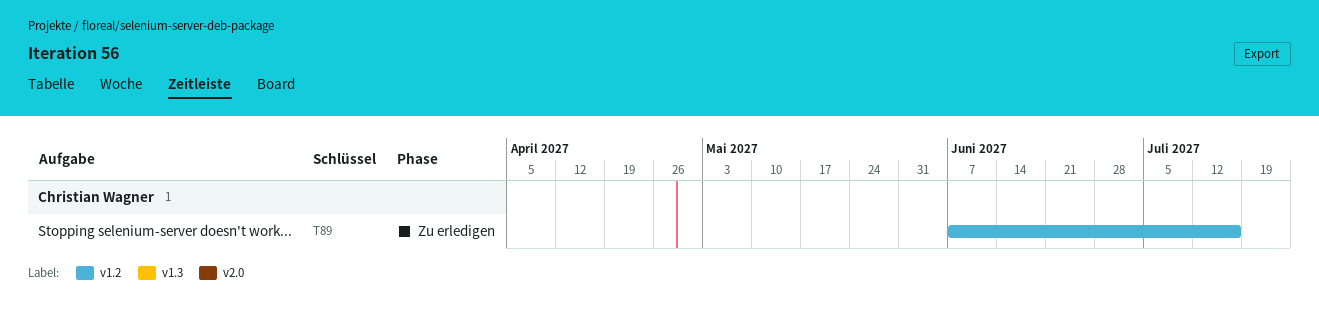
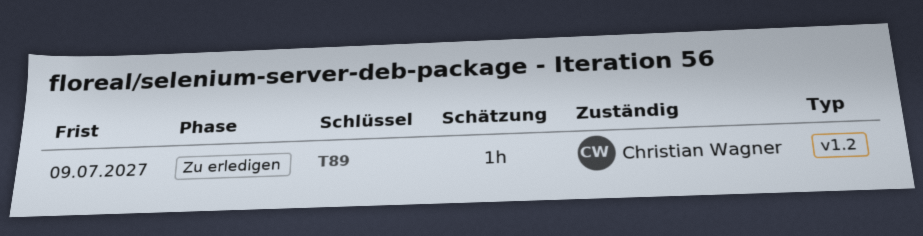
T89, due: Jul 16 -> Jul 9

